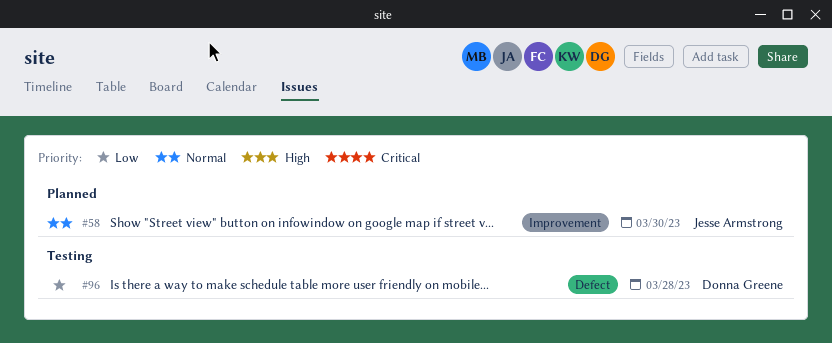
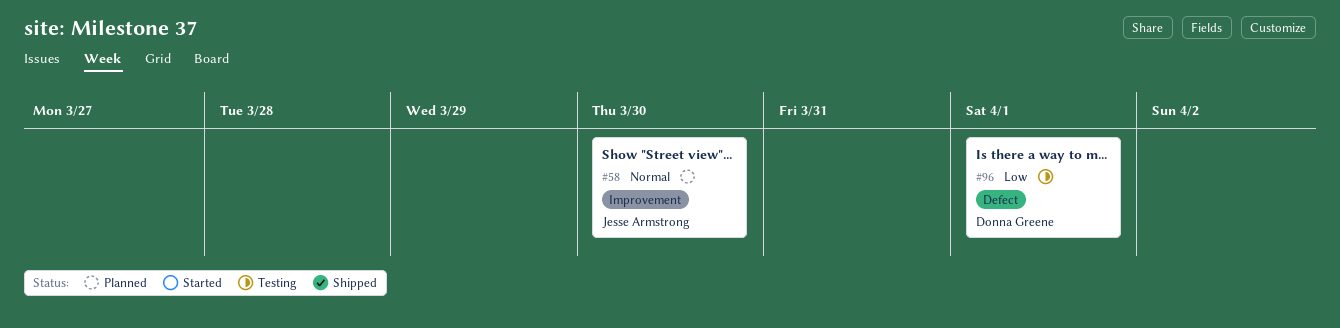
#96, due: Mar 28 -> Apr 1

